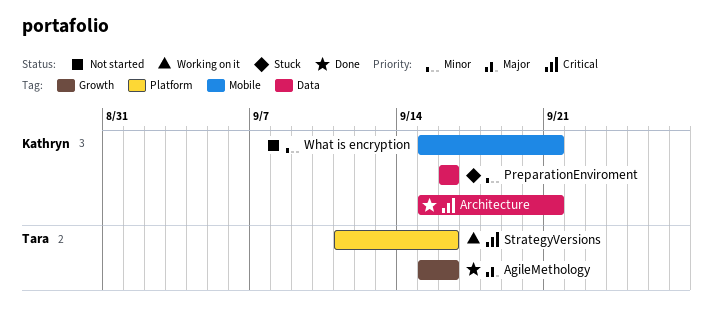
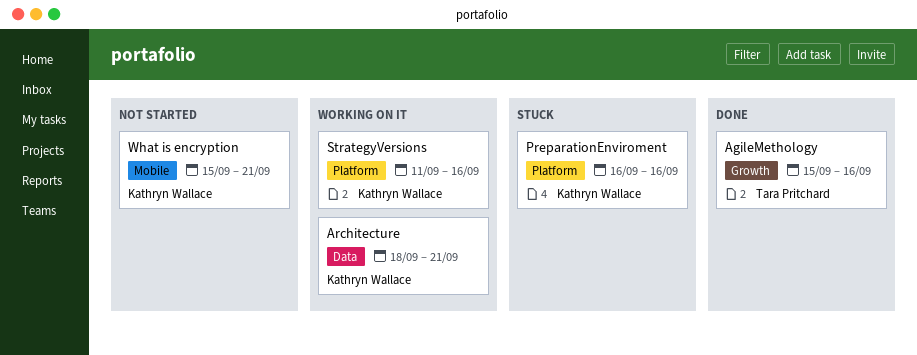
Architecture, status: Done -> Working on it
Architecture, start: Sep 15 -> Sep 18
PreparationEnviroment, label: Data -> Platform
StrategyVersions, owner: Tara Pritchard -> Kathryn Wallace

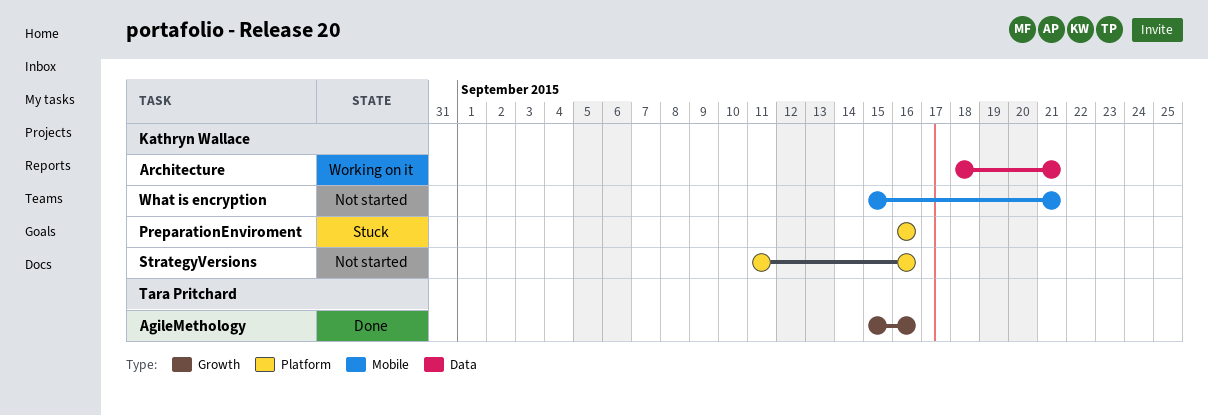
StrategyVersions, status: Working on it -> Not started

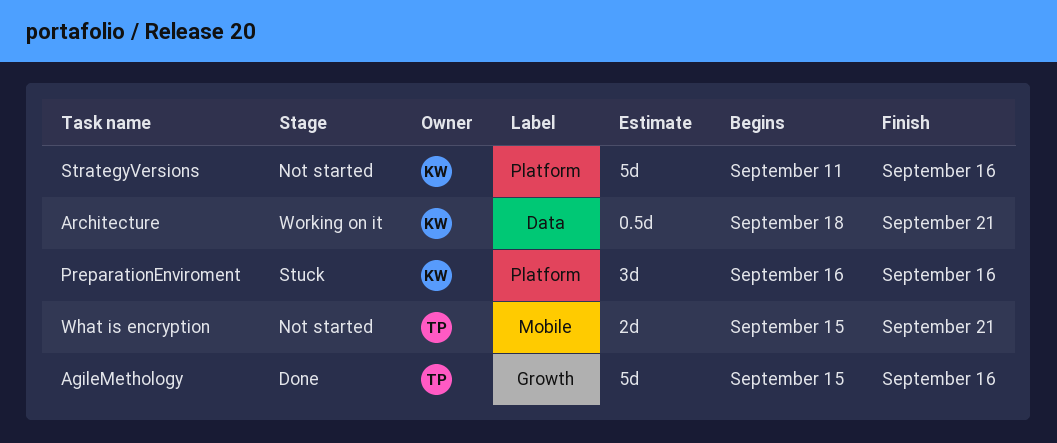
What is encryption, owner: Kathryn Wallace -> Tara Pritchard

